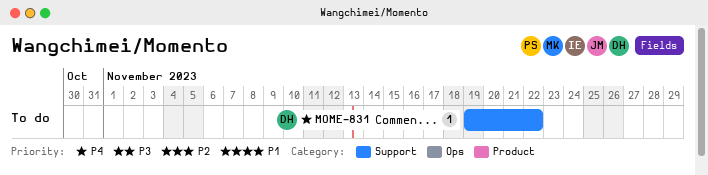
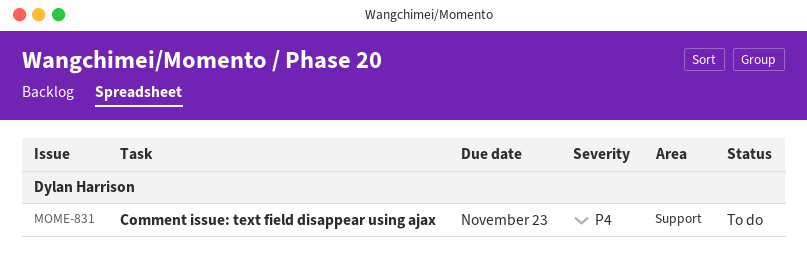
MOME-831, due: Nov 22 -> Nov 23

